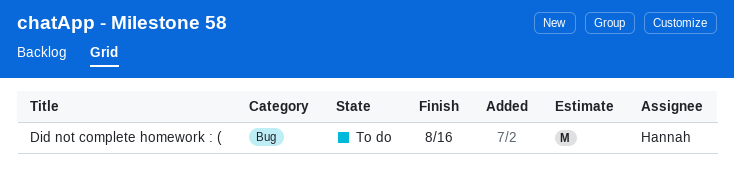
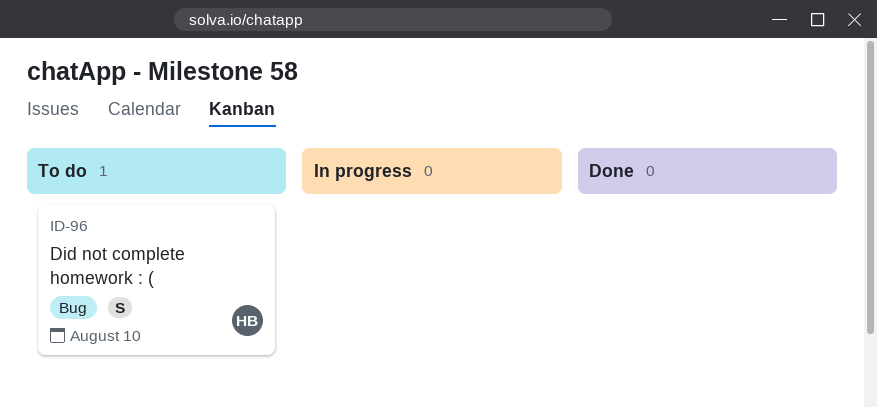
Did not complete homework : (, estimate: M -> S
Did not complete homework : (, due: Aug 16 -> Aug 10

